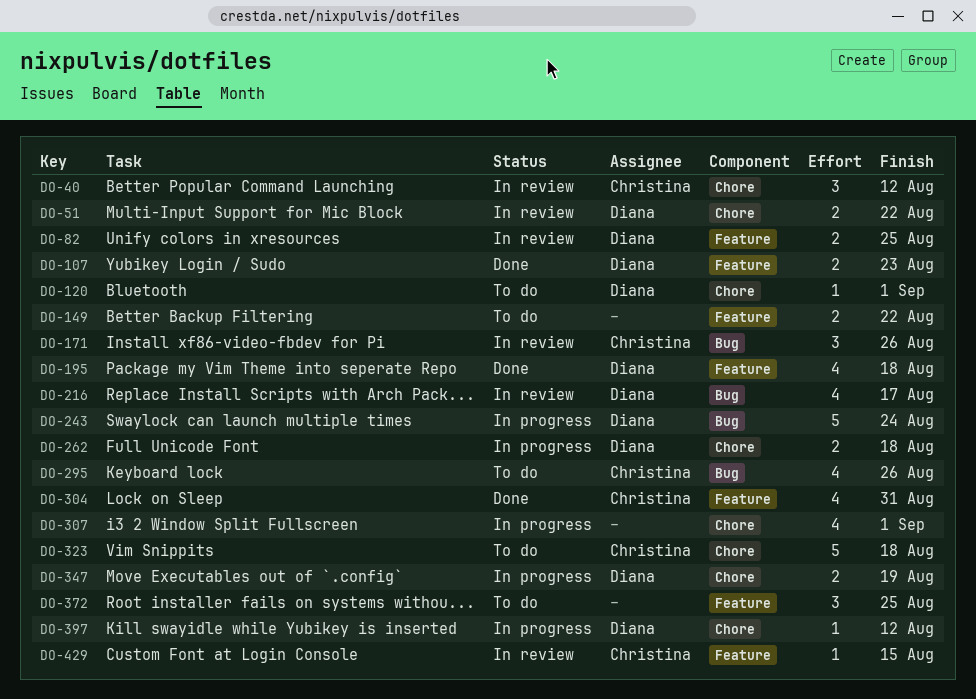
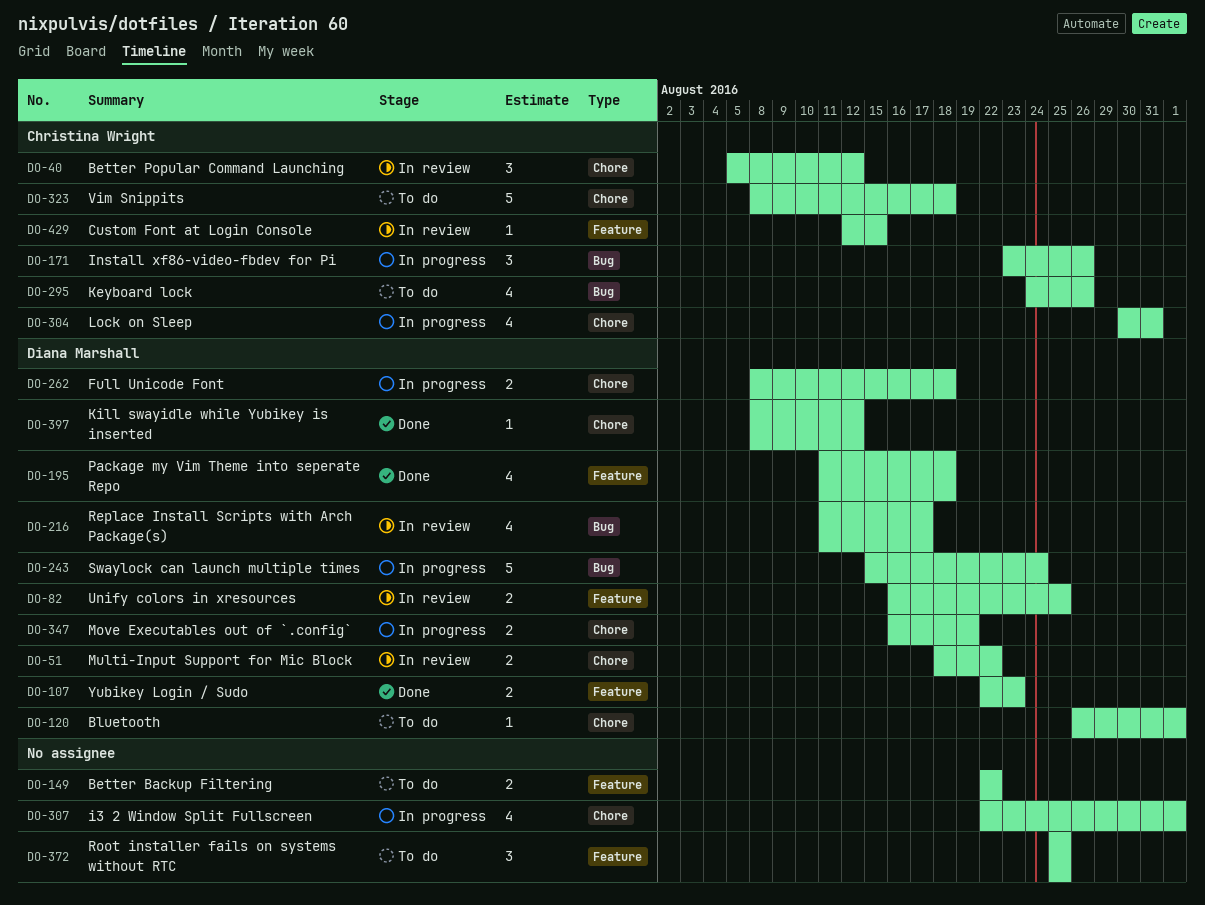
DO-171, status: In review -> In progress
DO-304, status: Done -> In progress
DO-304, label: Feature -> Chore
DO-397, status: In progress -> Done

